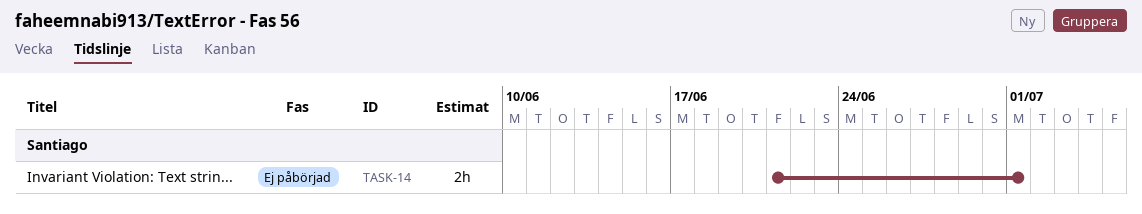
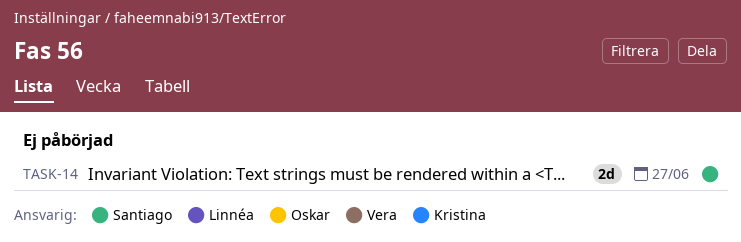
TASK-14, estimate: 2h -> 2d
TASK-14, due: Jul 1 -> Jun 27

